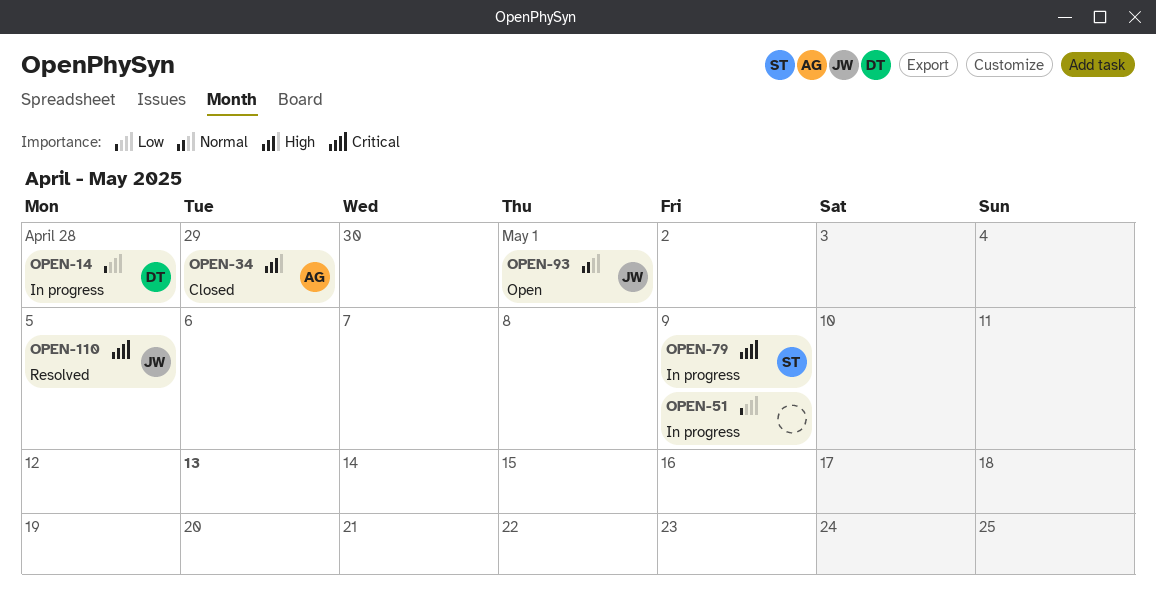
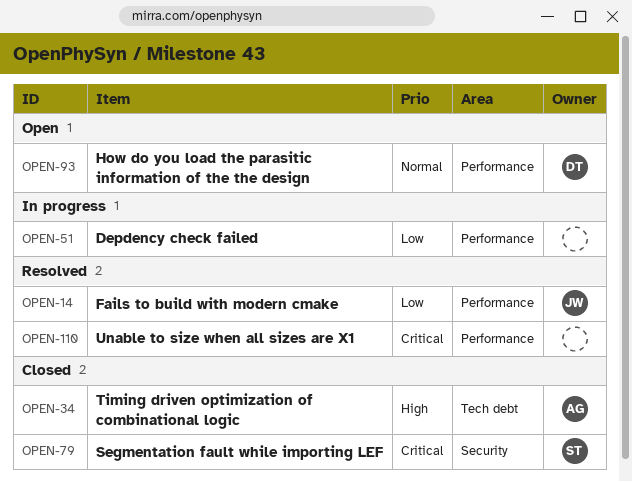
OPEN-14, status: In progress -> Resolved
OPEN-14, owner: DT -> JW
OPEN-79, status: In progress -> Closed
OPEN-93, owner: JW -> DT
OPEN-110, owner: JW -> none

